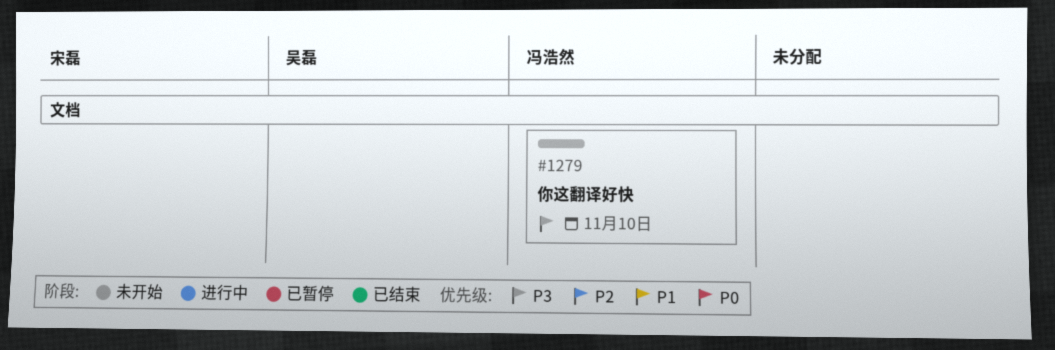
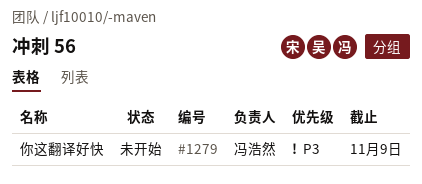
#1279, due: Nov 10 -> Nov 9

